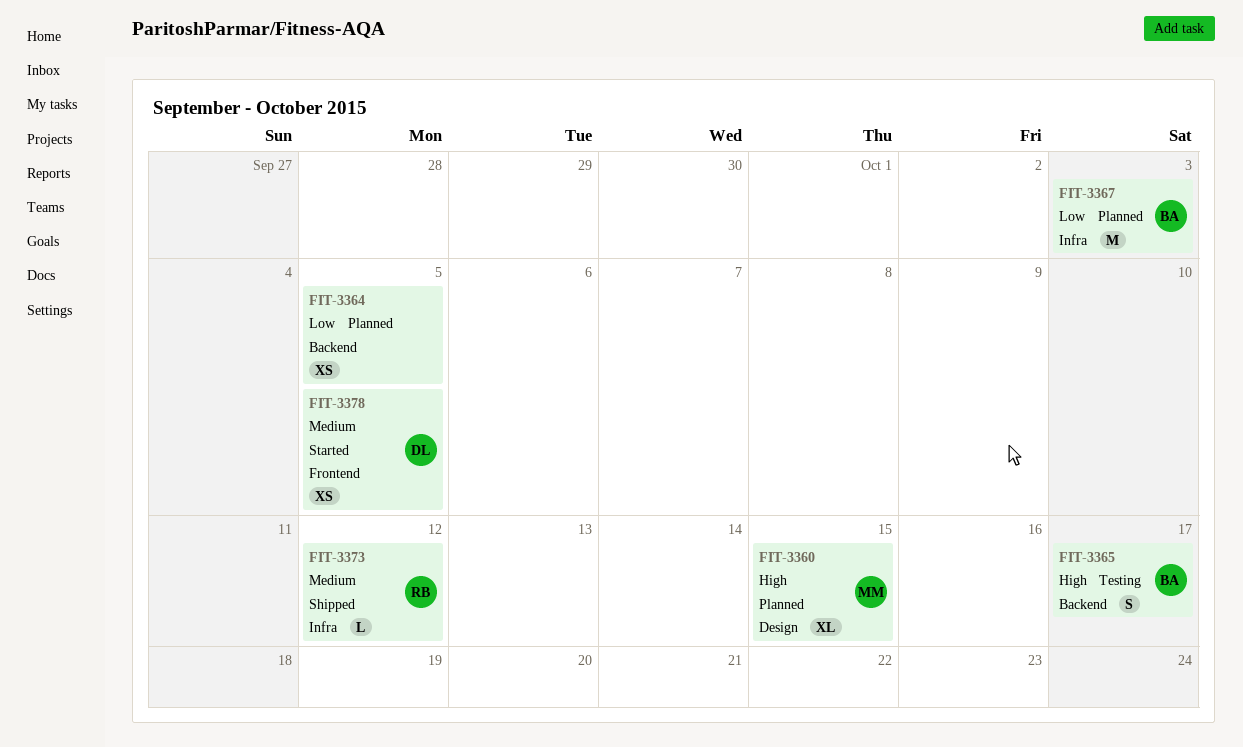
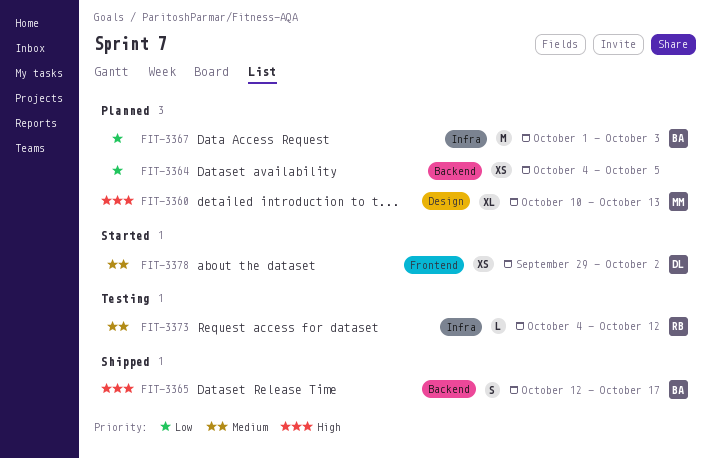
FIT-3360, due: Oct 15 -> Oct 13
FIT-3365, status: Testing -> Shipped
FIT-3373, status: Shipped -> Testing
FIT-3378, due: Oct 5 -> Oct 2

